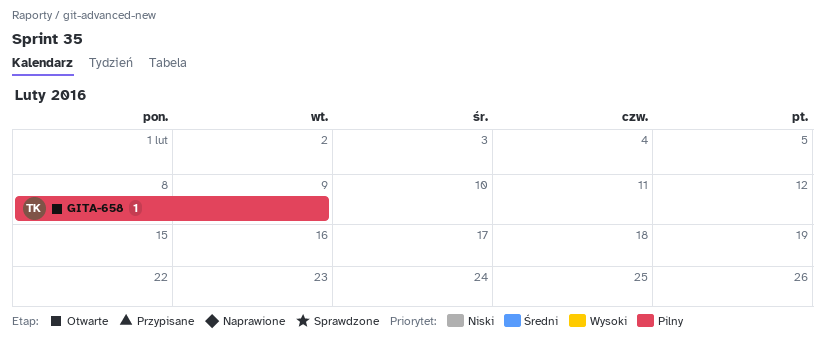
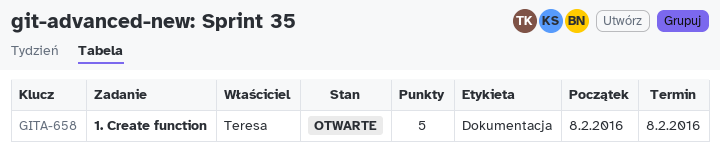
GITA-658, estimate: 1 -> 5
GITA-658, due: Feb 9 -> Feb 8

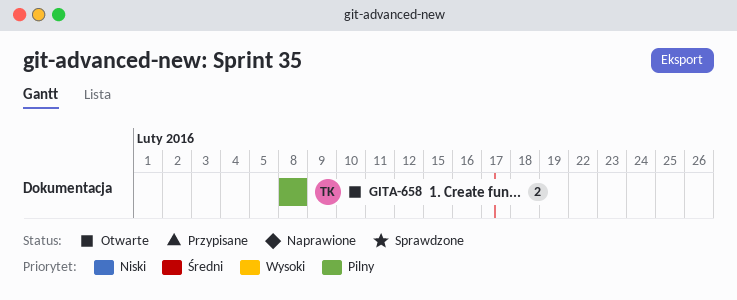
GITA-658, estimate: 5 -> 2

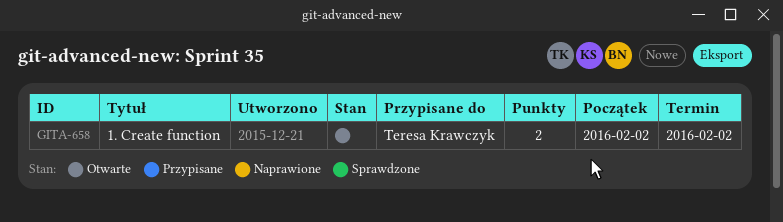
GITA-658, start: Feb 8 -> Feb 2
GITA-658, due: Feb 8 -> Feb 2

